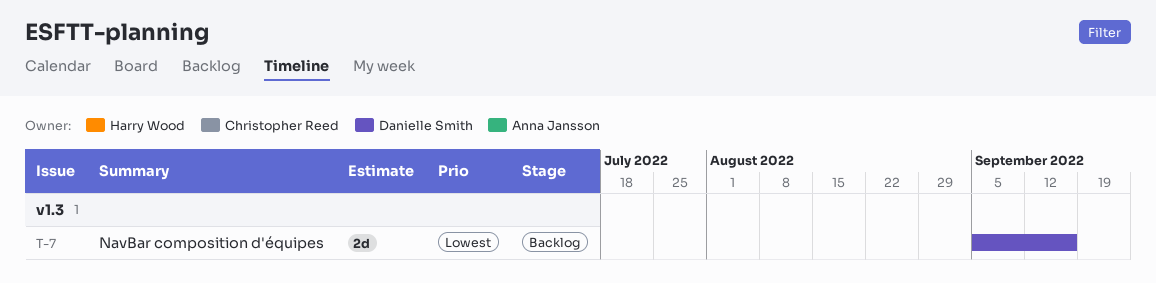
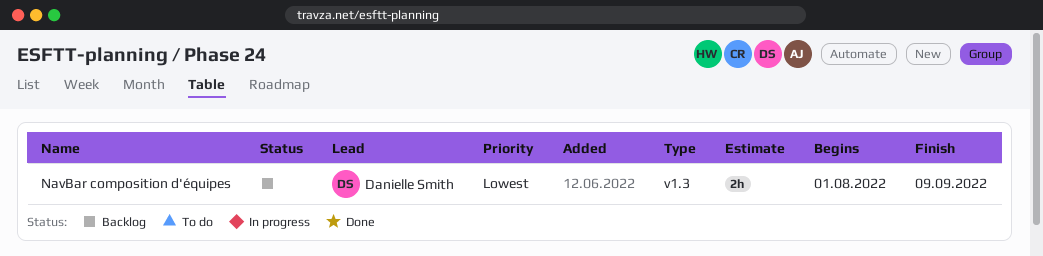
NavBar composition d'équipes, estimate: 2d -> 2h
NavBar composition d'équipes, start: Sep 5 -> Aug 1
NavBar composition d'équipes, due: Sep 16 -> Sep 9

